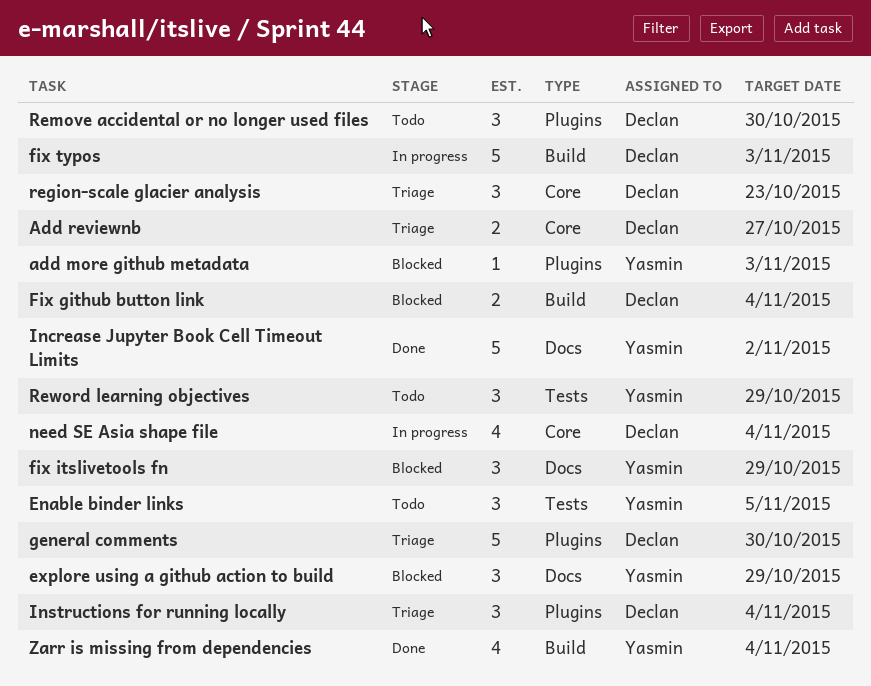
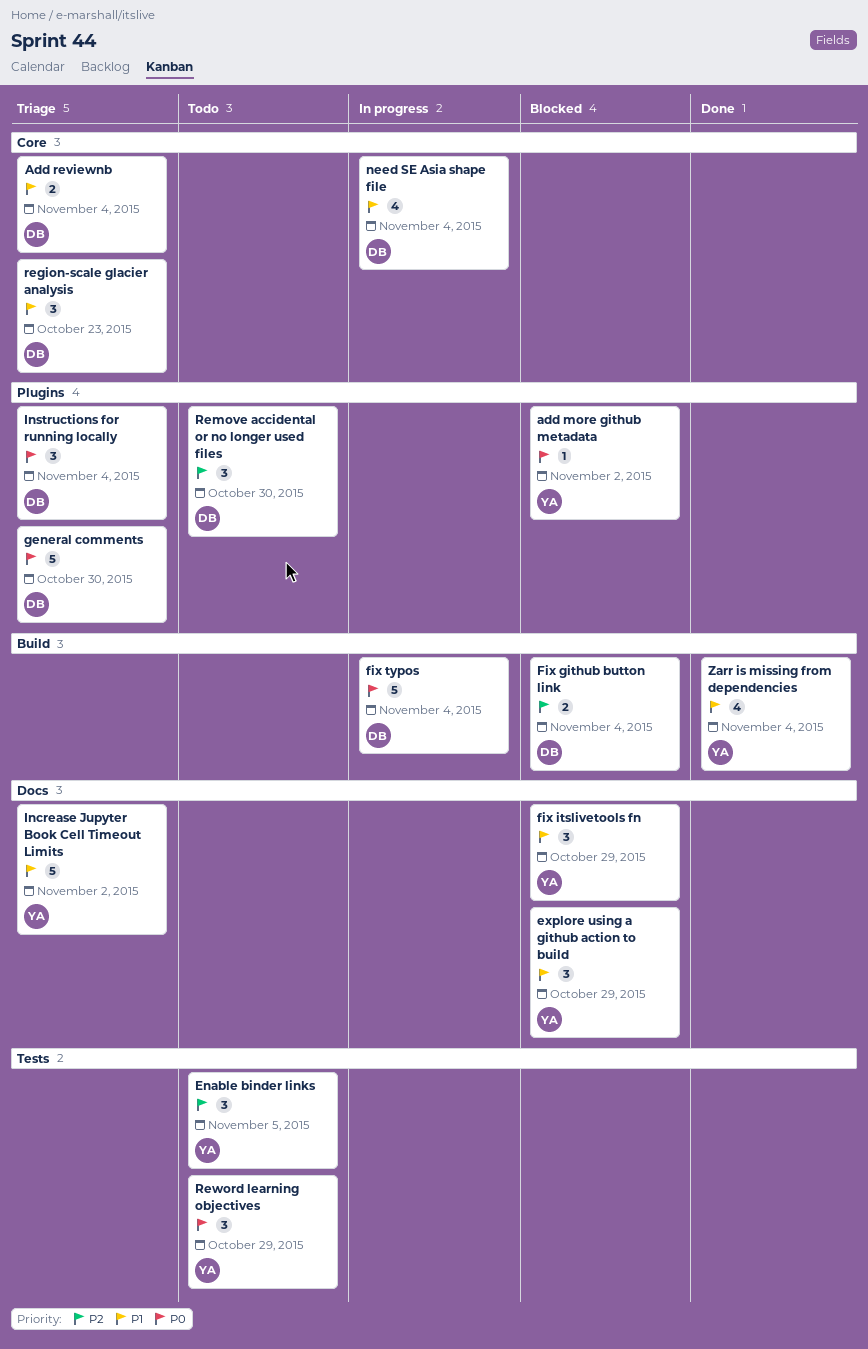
add more github metadata, due: Nov 3 -> Nov 2
Add reviewnb, due: Oct 27 -> Nov 4
fix typos, due: Nov 3 -> Nov 4
Increase Jupyter Book Cell Timeout Limits, status: Done -> Triage

